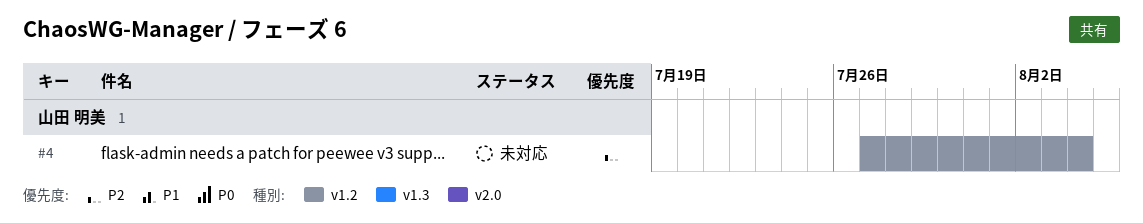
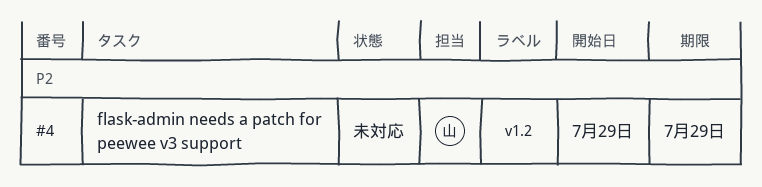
#4, start: Jul 27 -> Jul 29
#4, due: Aug 4 -> Jul 29

